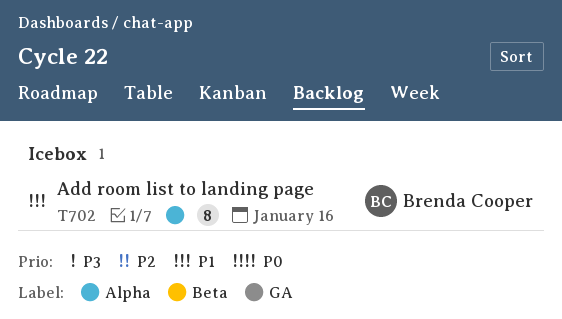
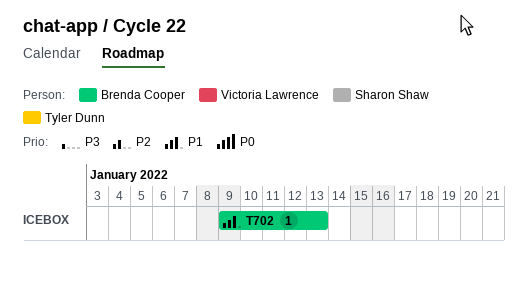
T702, estimate: 8 -> 1
T702, due: Jan 16 -> Jan 13

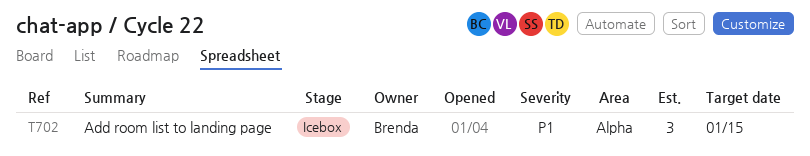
T702, estimate: 1 -> 3
T702, due: Jan 13 -> Jan 15

